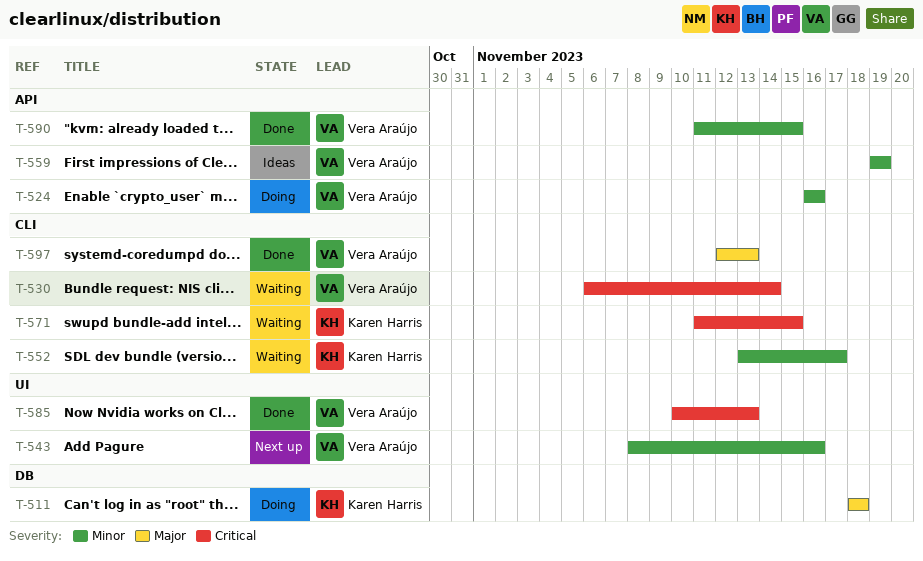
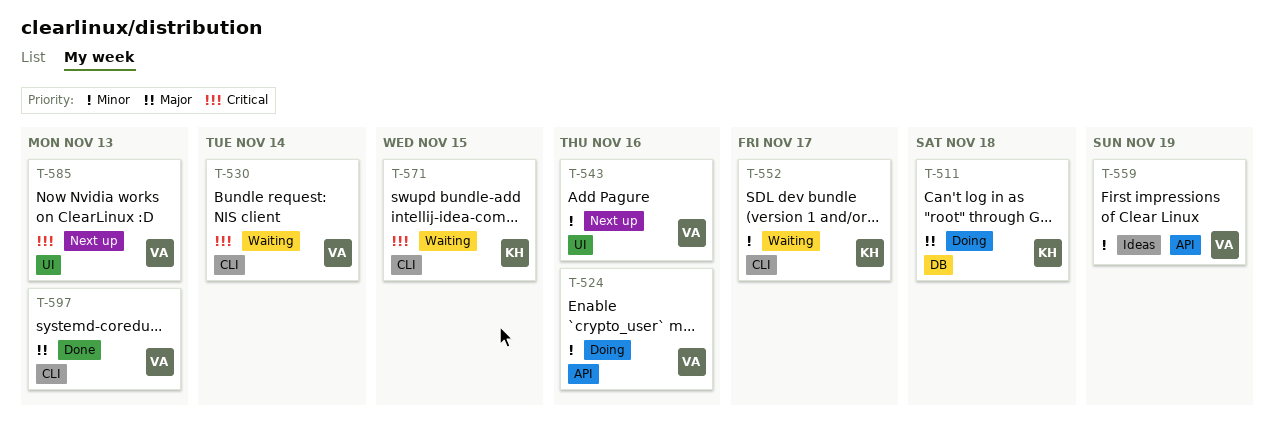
T-585, status: Done -> Next up
T-590: present -> none

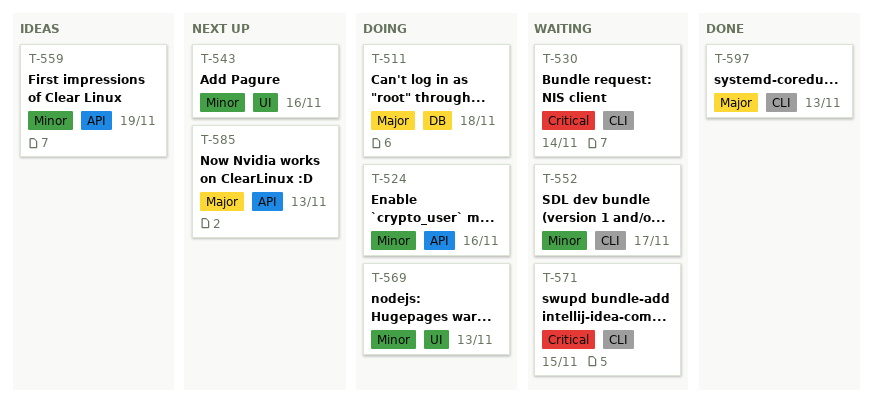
T-569: none -> present
T-585, priority: Critical -> Major
T-585, label: UI -> API

